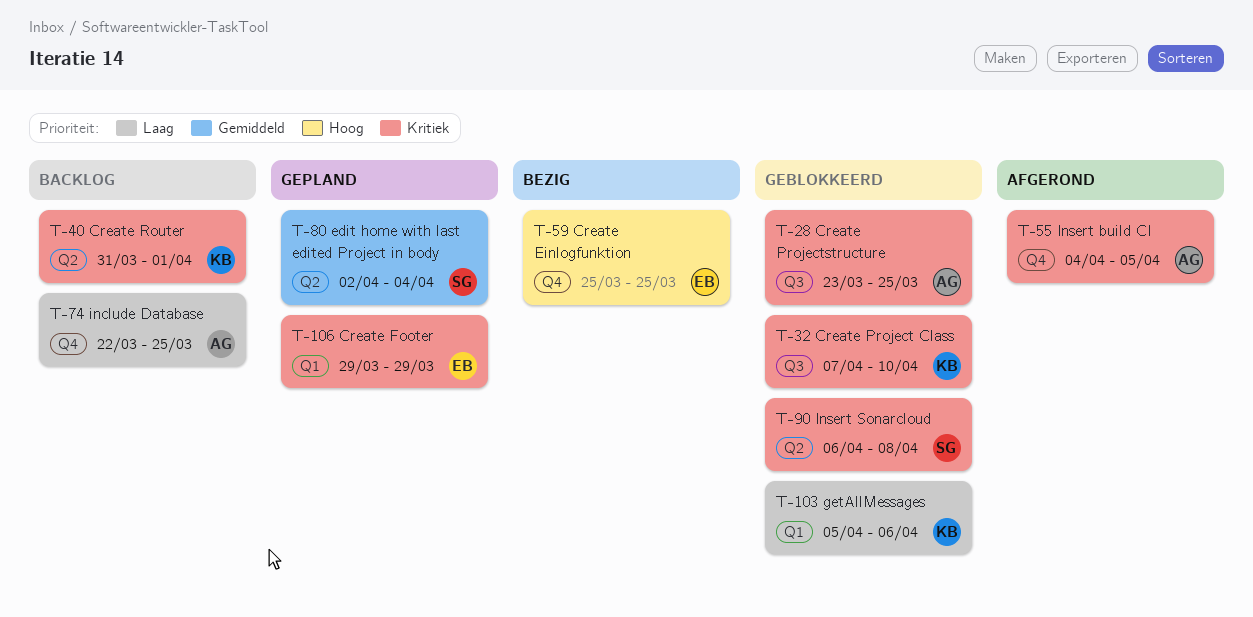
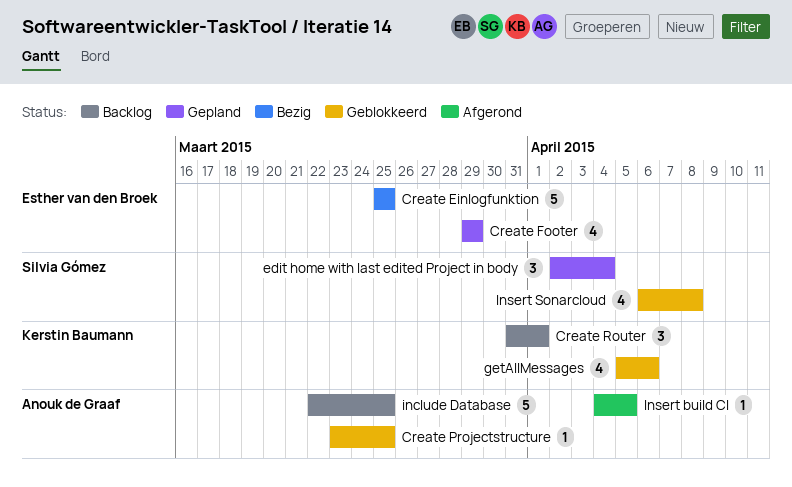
Create Project Class: present -> none

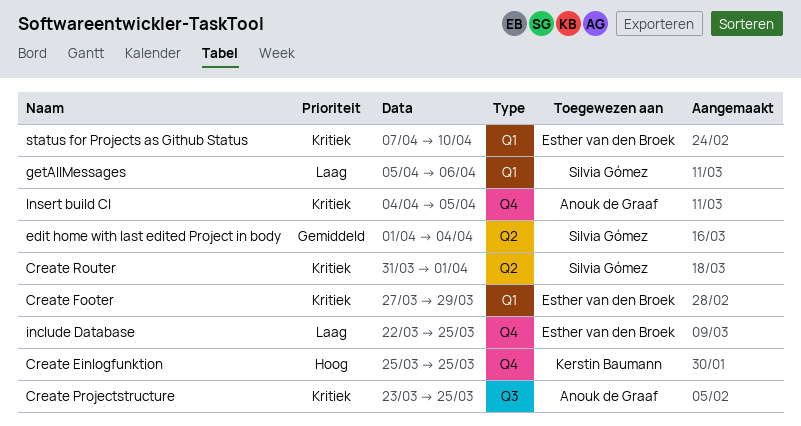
Create Einlogfunktion, owner: Esther van den Broek -> Kerstin Baumann
Create Footer, start: Mar 29 -> Mar 27
Create Router, owner: Kerstin Baumann -> Silvia Gómez
edit home with last edited Project in body, start: Apr 2 -> Apr 1
getAllMessages, owner: Kerstin Baumann -> Silvia Gómez
include Database, owner: Anouk de Graaf -> Esther van den Broek
Insert Sonarcloud: present -> none
status for Projects as Github Status: none -> present

